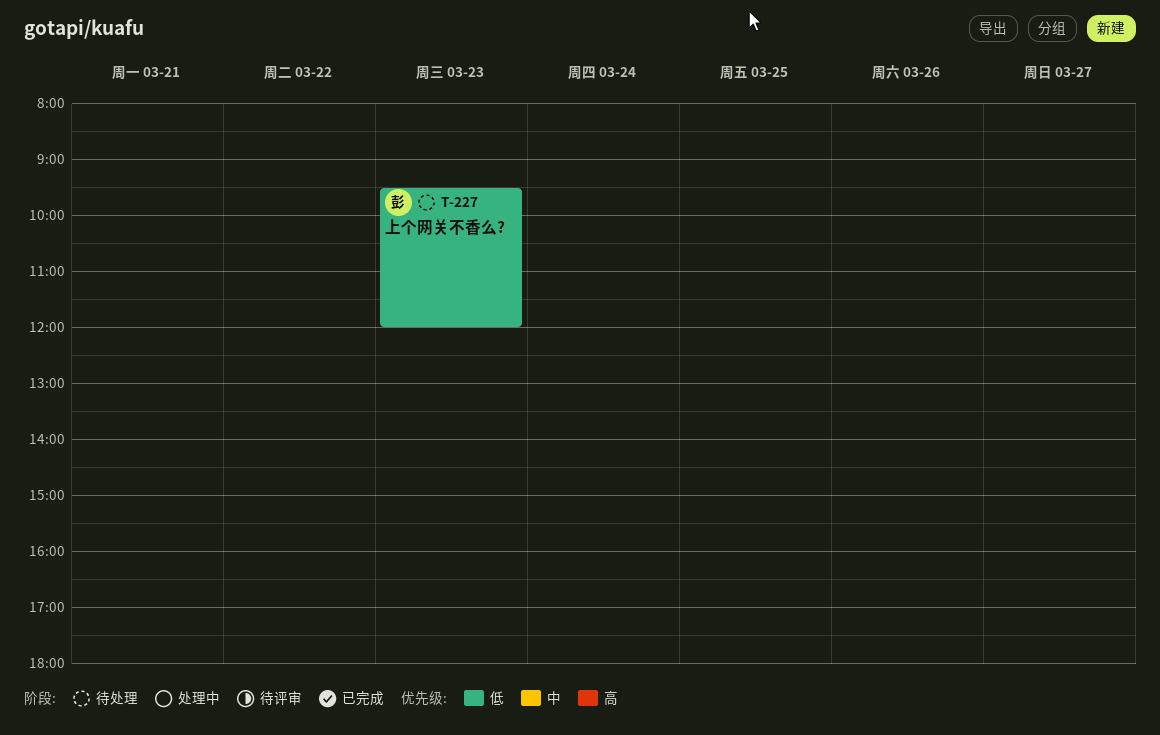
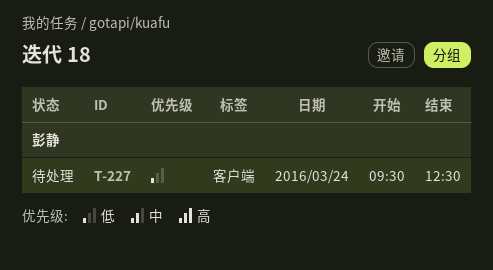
T-227, day: Mar 23 -> Mar 24
T-227, ends: 12:00 -> 12:30

